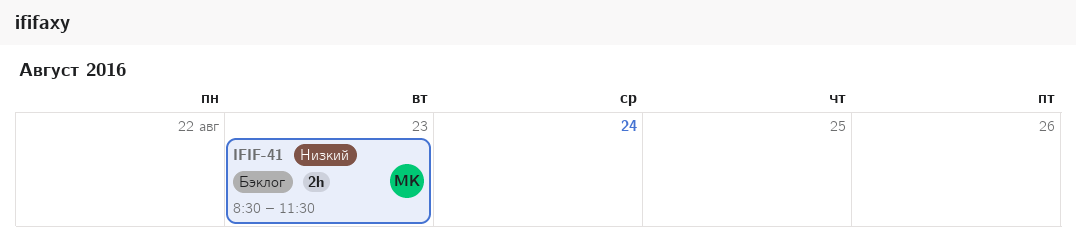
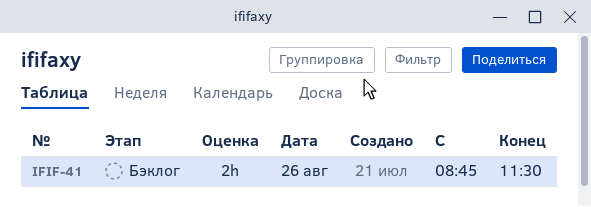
IFIF-41, day: Aug 23 -> Aug 26
IFIF-41, begins: 08:30 -> 08:45

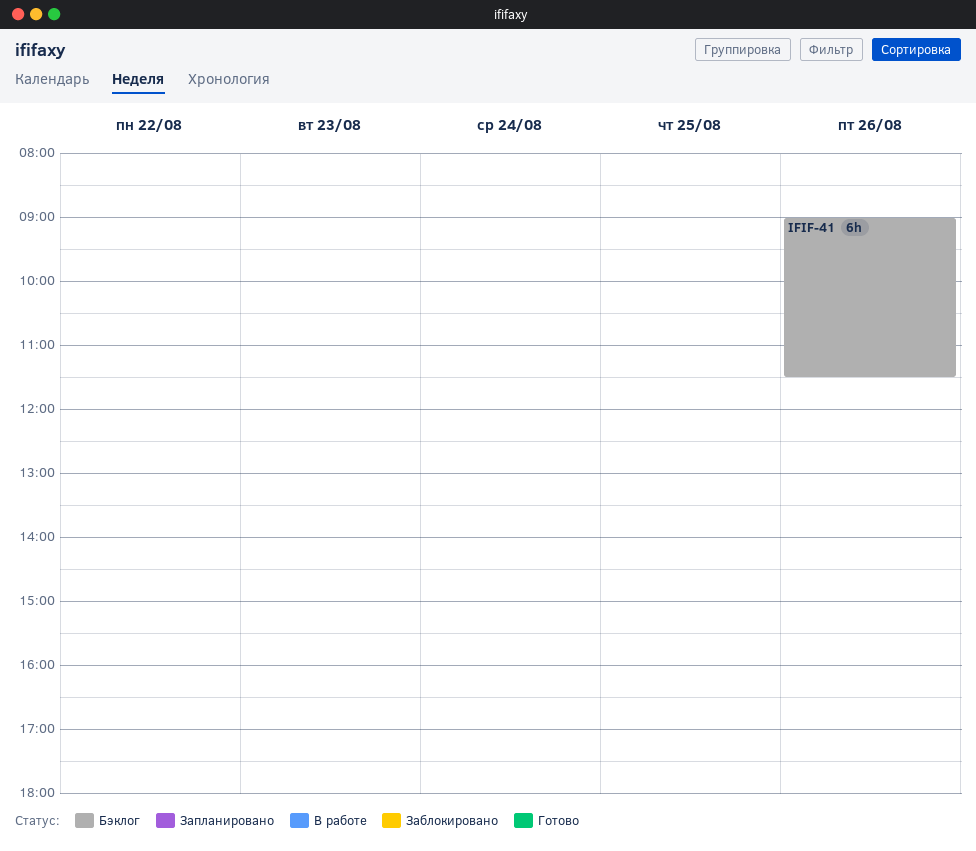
IFIF-41, estimate: 2h -> 6h
IFIF-41, begins: 08:45 -> 09:00

